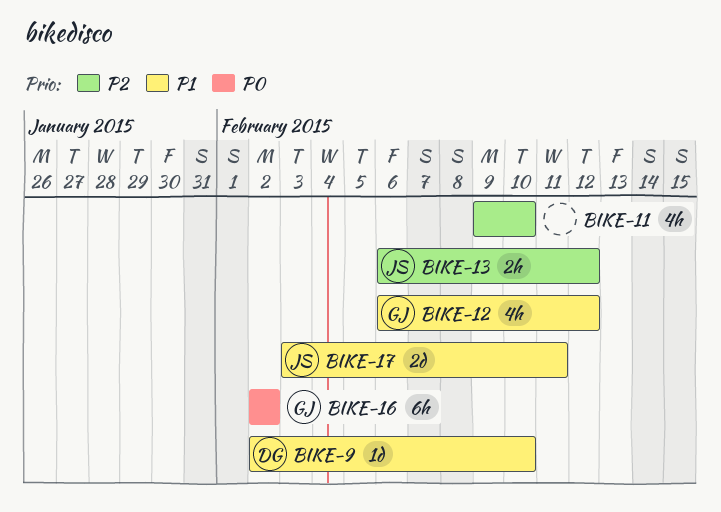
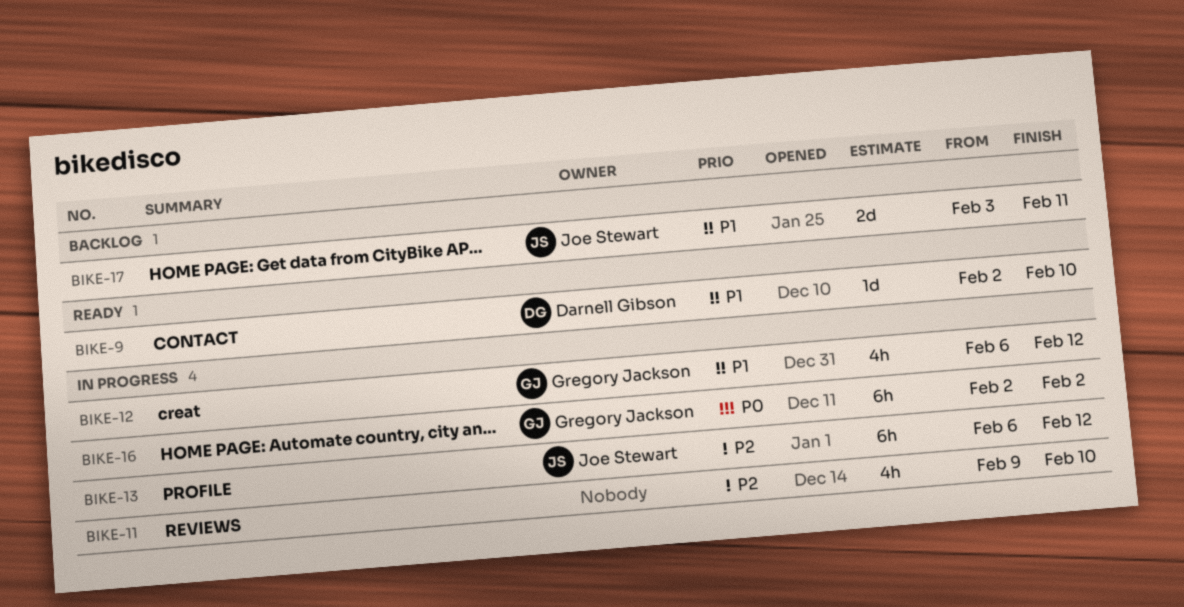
BIKE-13, estimate: 2h -> 6h

